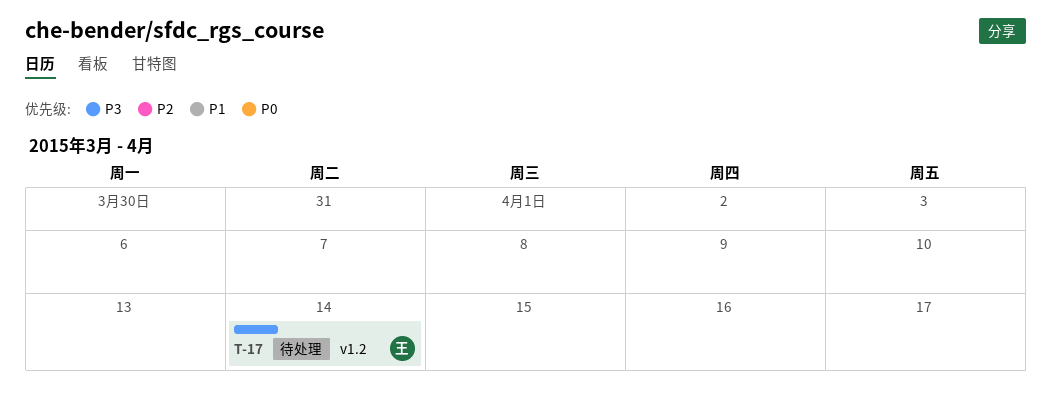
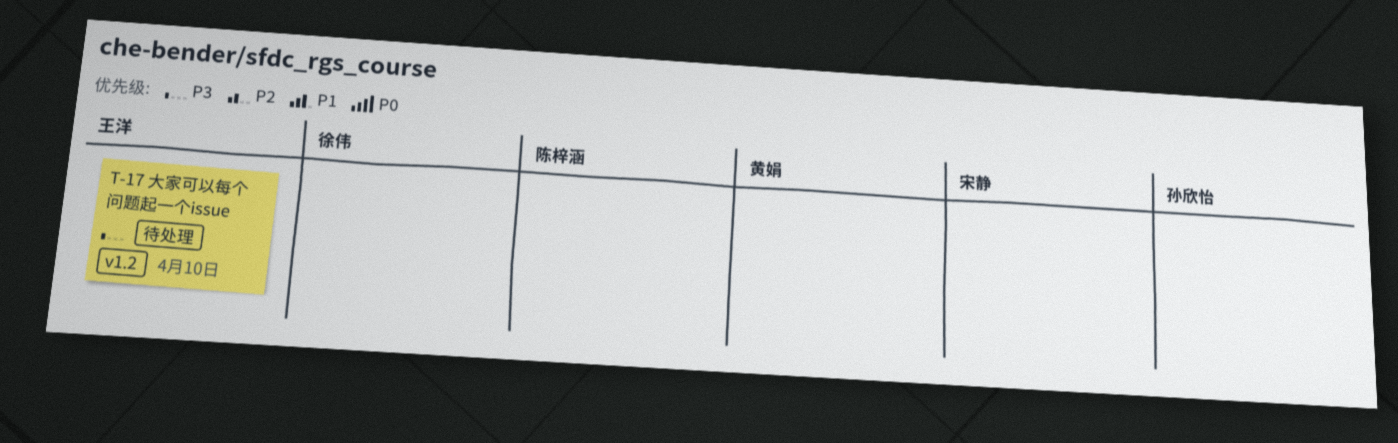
T-17, due: Apr 14 -> Apr 10

